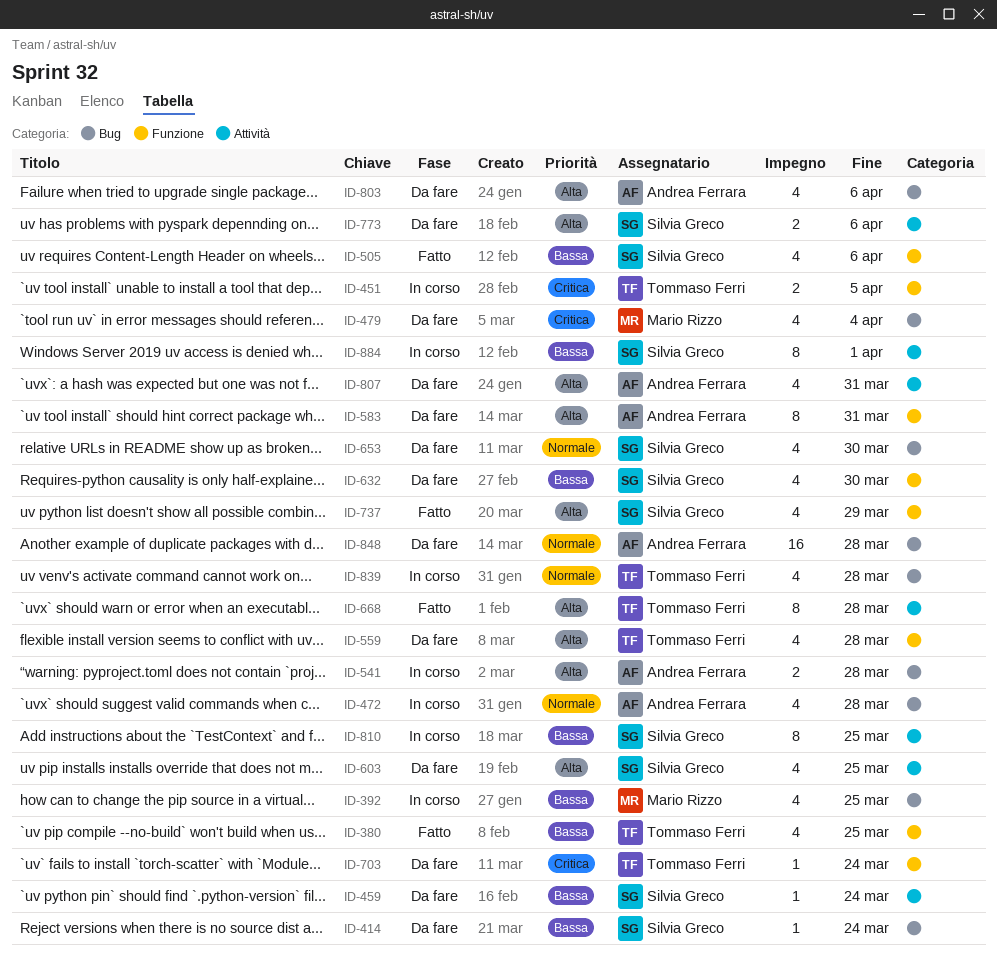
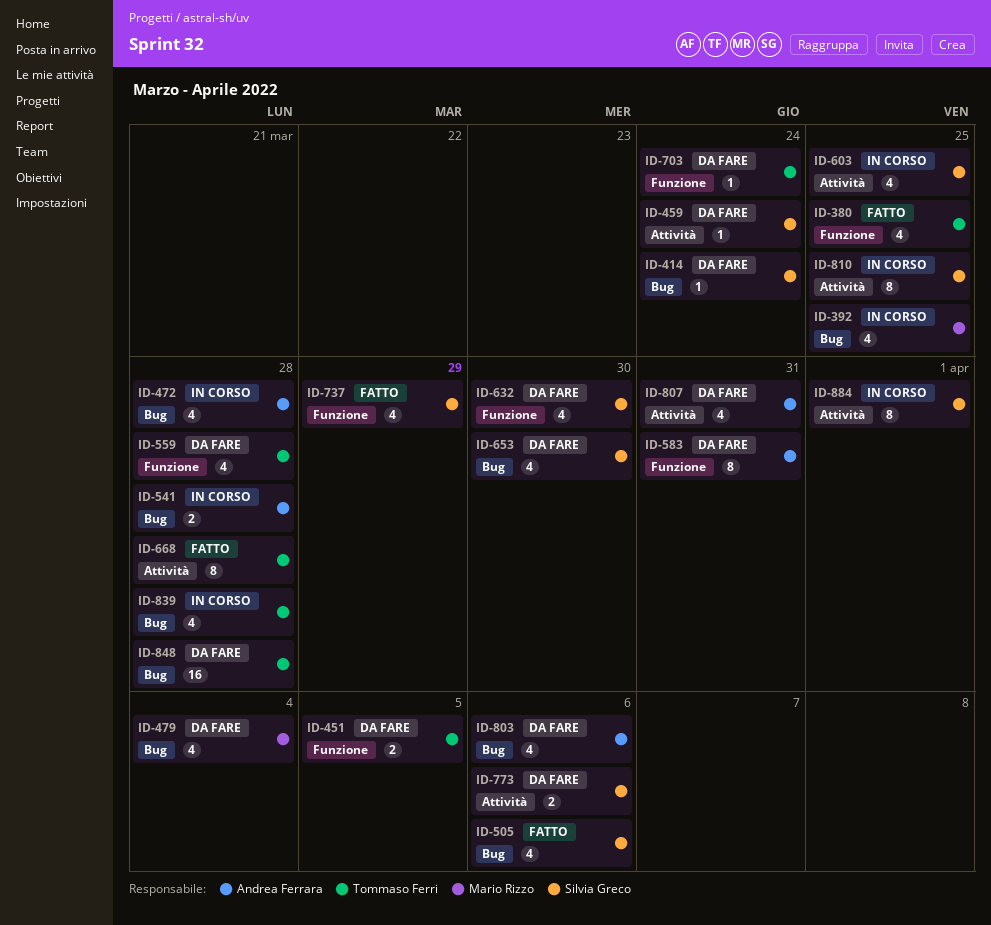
ID-451, status: In corso -> Da fare
ID-505, label: Funzione -> Bug
ID-603, status: Da fare -> In corso
ID-848, owner: Andrea Ferrara -> Tommaso Ferri

